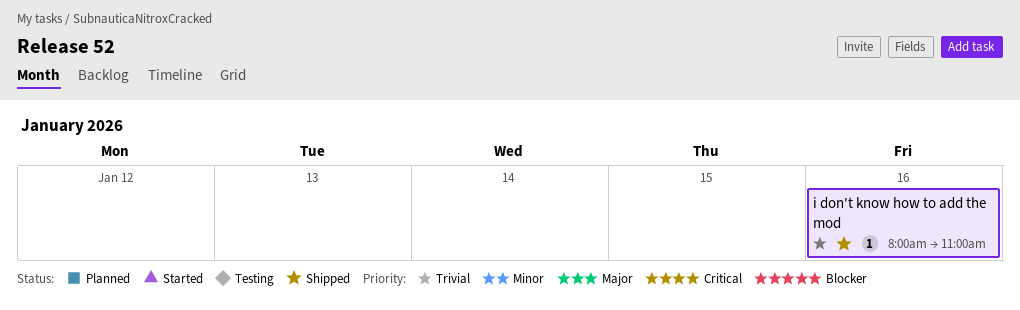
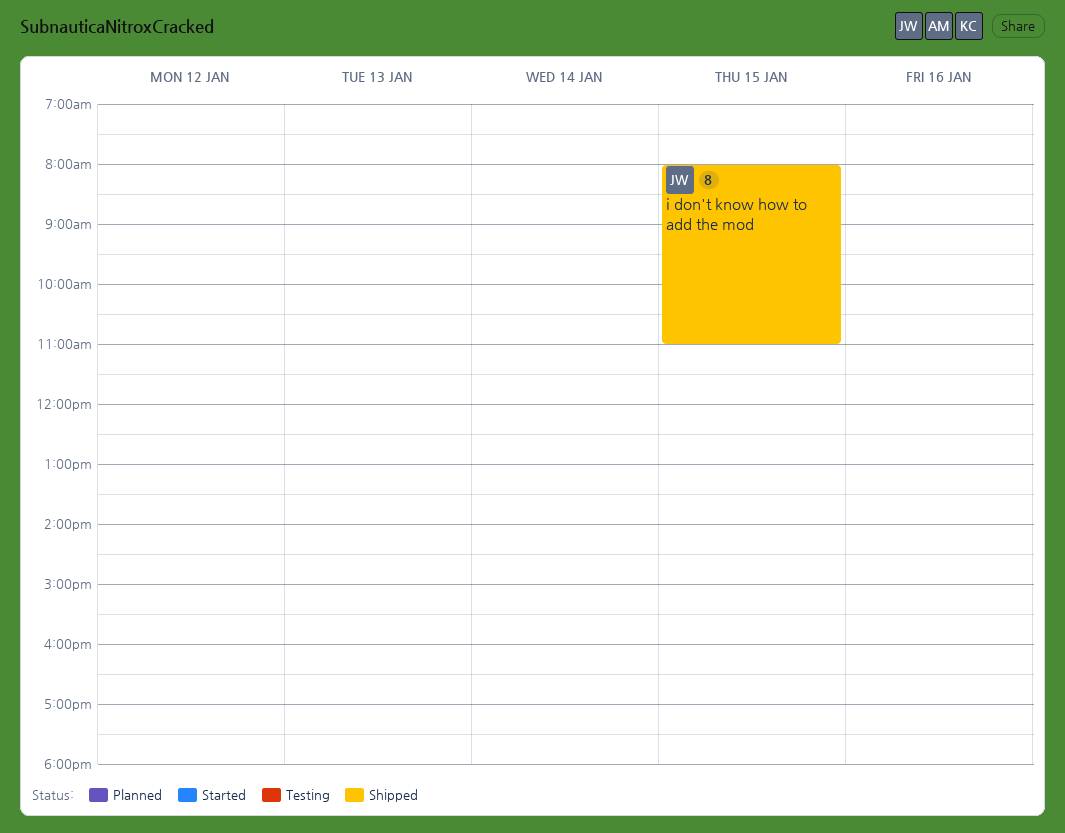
i don't know how to add the mod, estimate: 1 -> 8
i don't know how to add the mod, day: Jan 16 -> Jan 15

